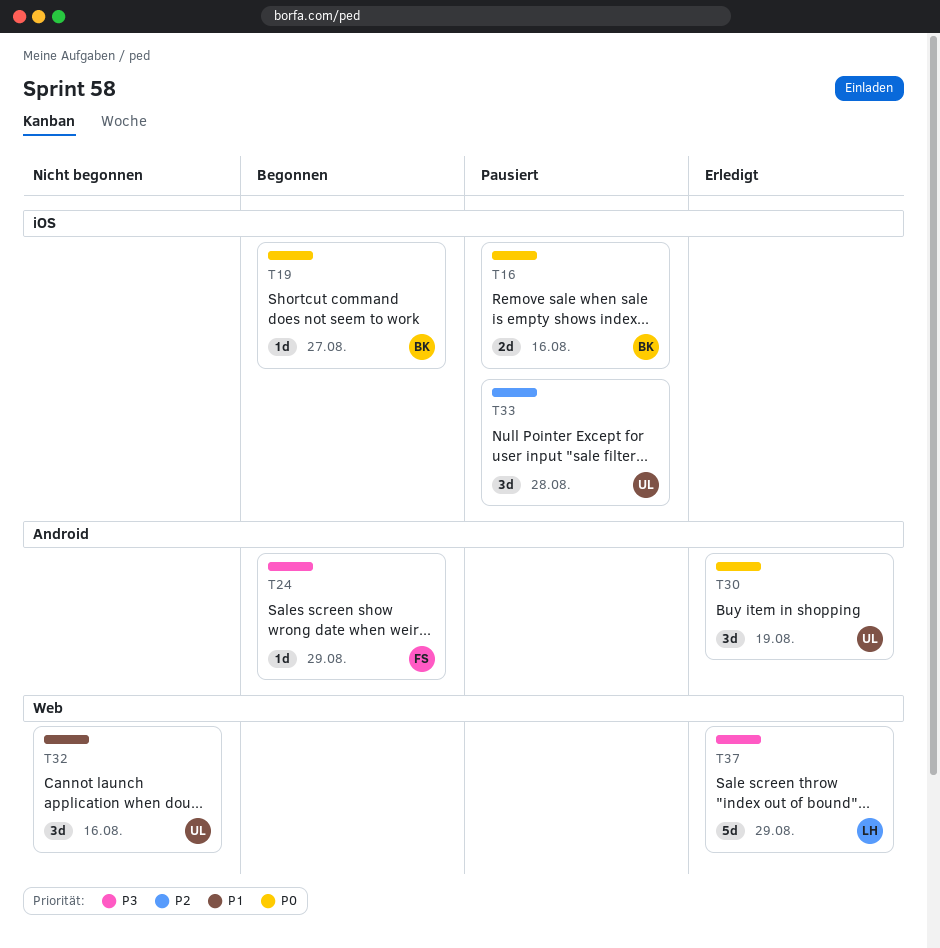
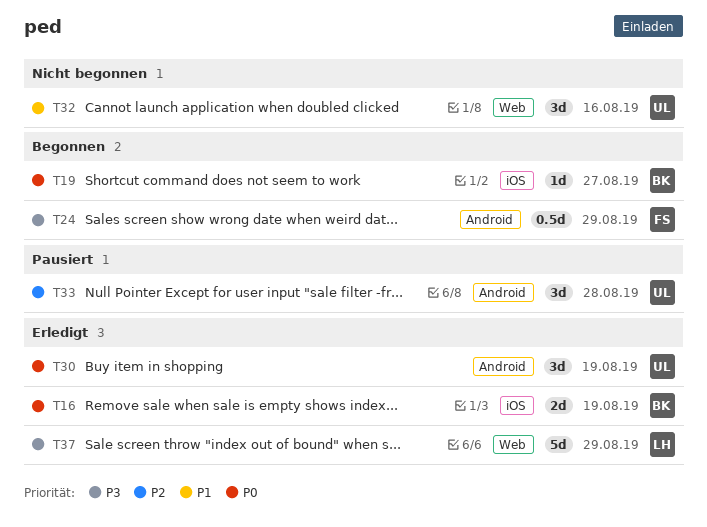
T16, status: Pausiert -> Erledigt
T16, due: Aug 16 -> Aug 19
T24, estimate: 1d -> 0.5d
T33, label: iOS -> Android

